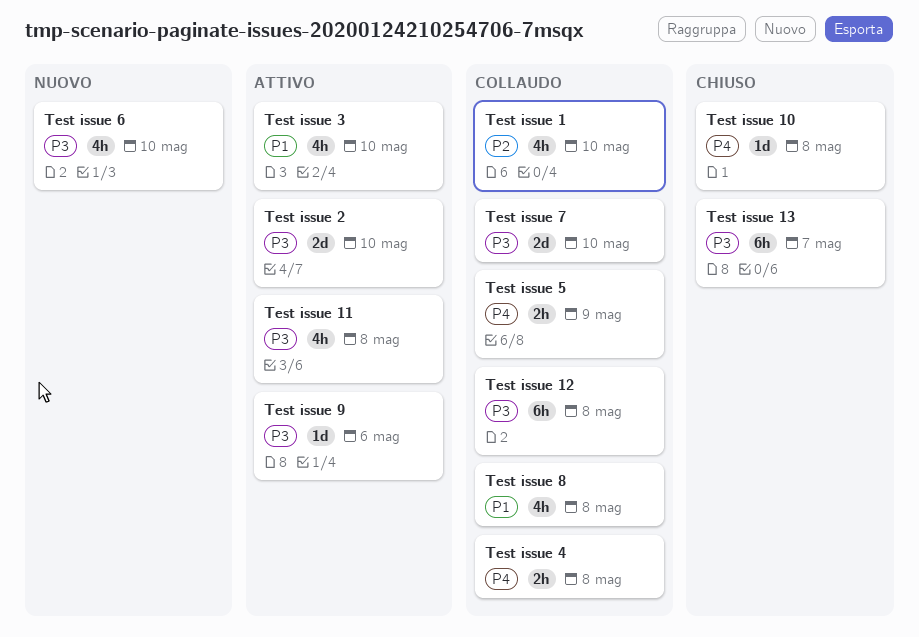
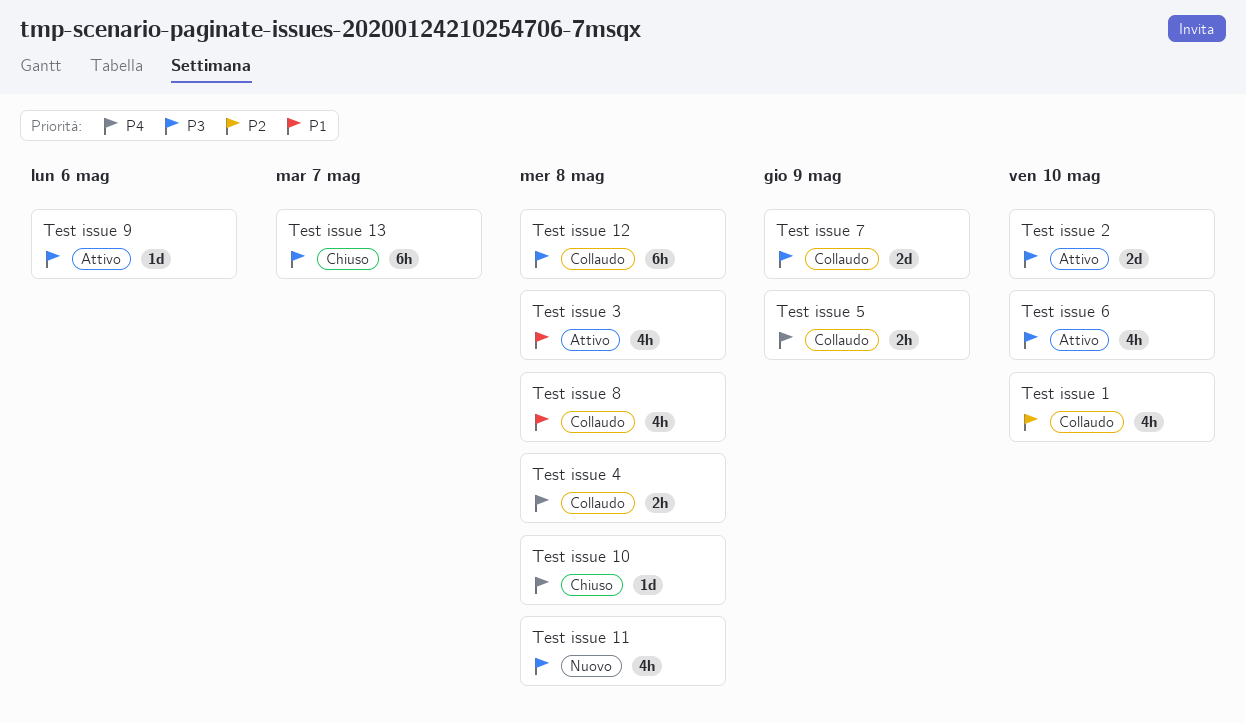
Test issue 11, status: Attivo -> Nuovo
Test issue 3, due: May 10 -> May 8
Test issue 6, status: Nuovo -> Attivo
Test issue 7, due: May 10 -> May 9

